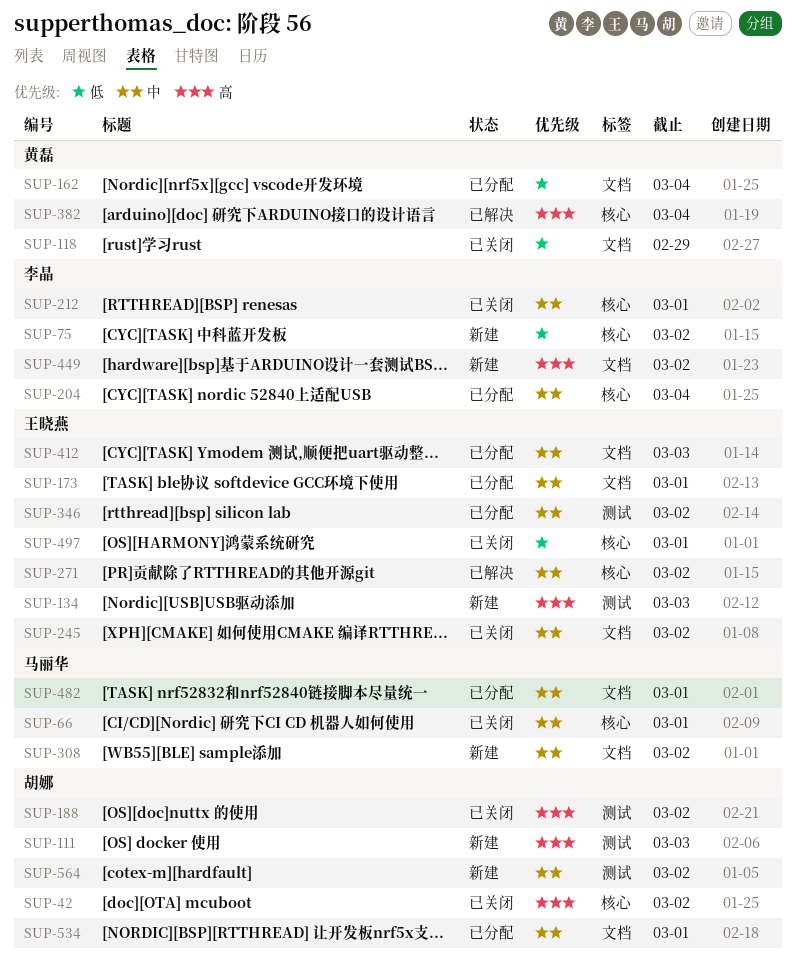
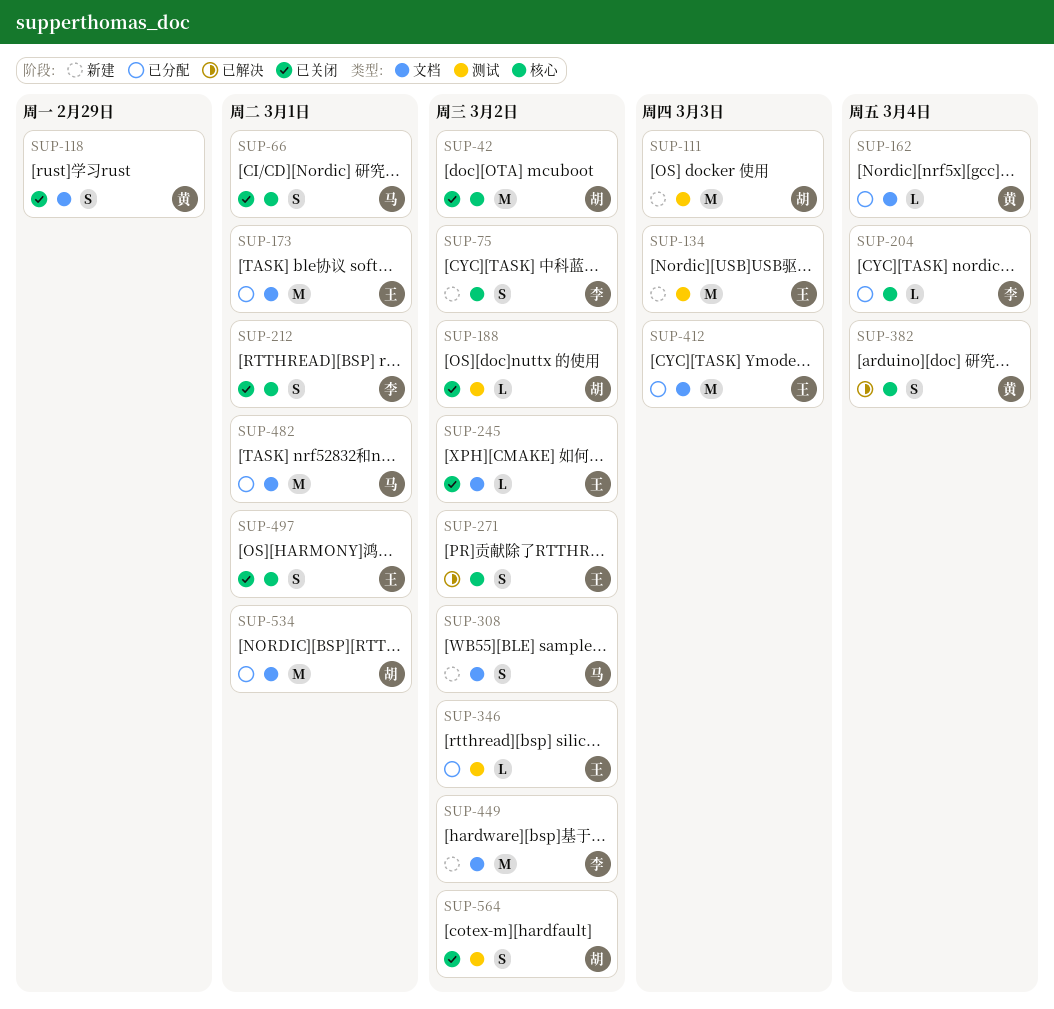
SUP-564, status: 新建 -> 已关闭

